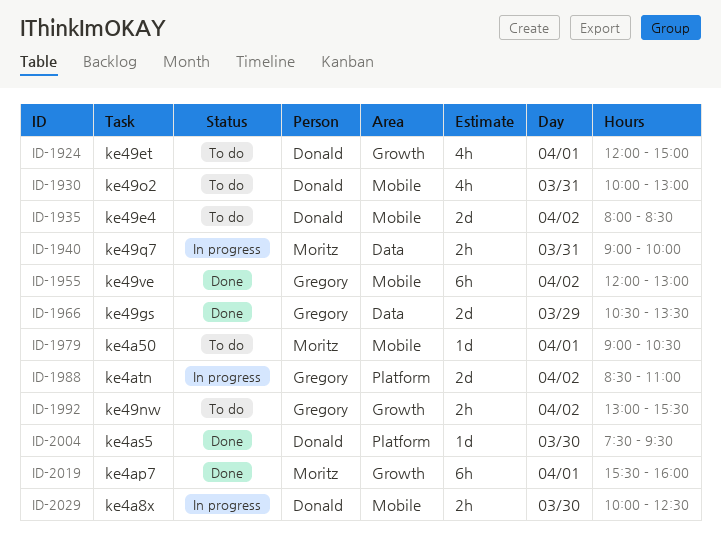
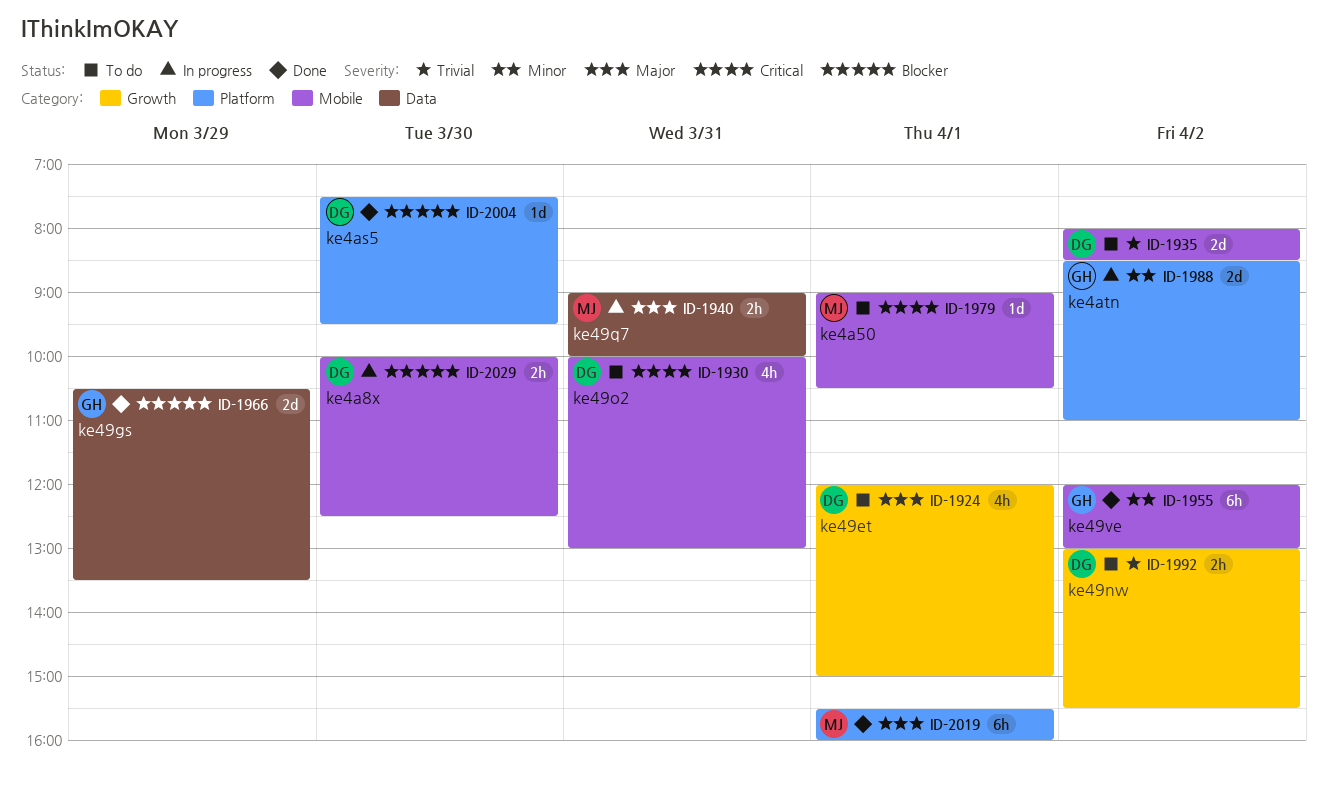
ID-1992, owner: Gregory -> Donald
ID-2019, label: Growth -> Platform

